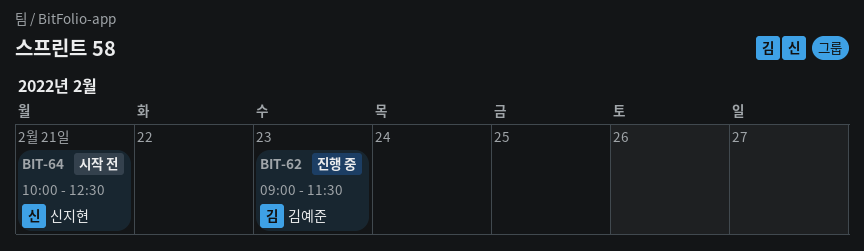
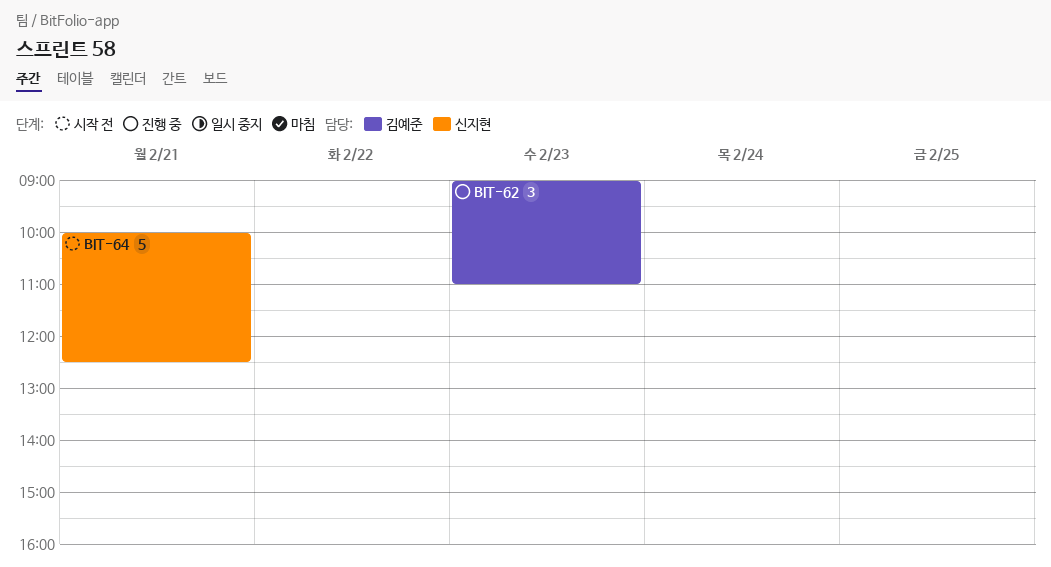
BIT-62, ends: 11:30 -> 11:00

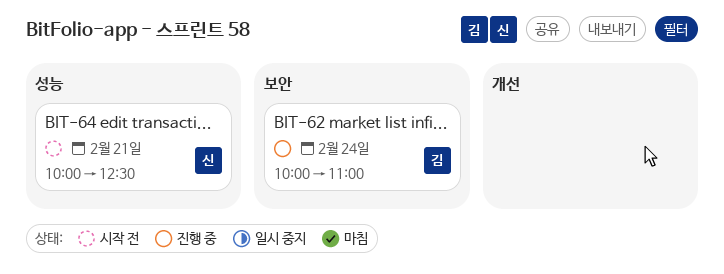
BIT-62, day: Feb 23 -> Feb 24
BIT-62, begins: 09:00 -> 10:00

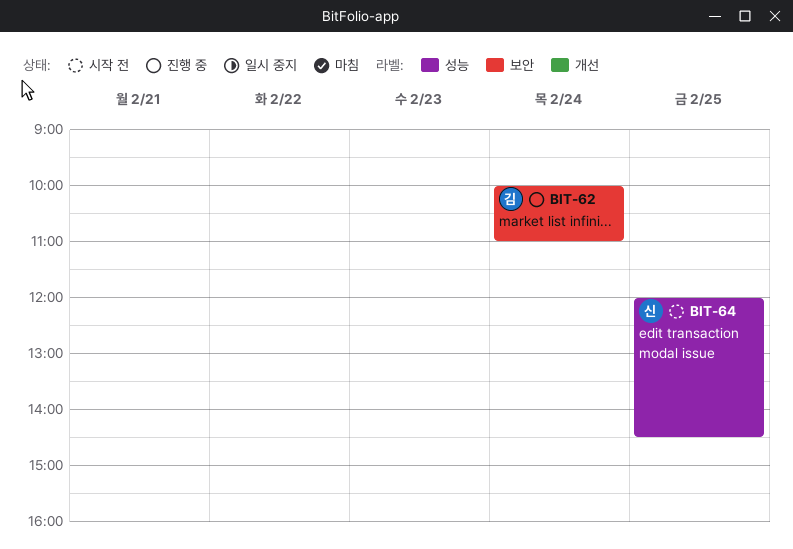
BIT-64, day: Feb 21 -> Feb 25
BIT-64, begins: 10:00 -> 12:00
BIT-64, ends: 12:30 -> 14:30

